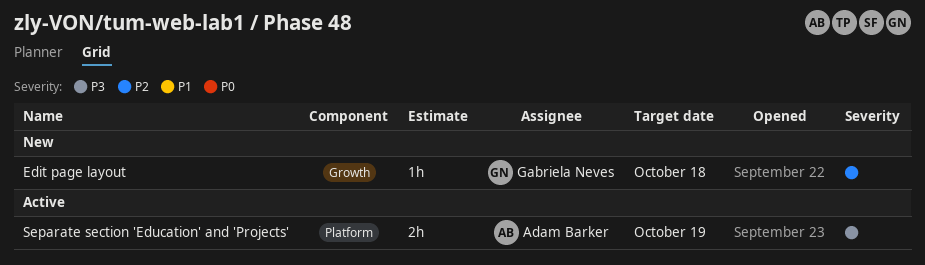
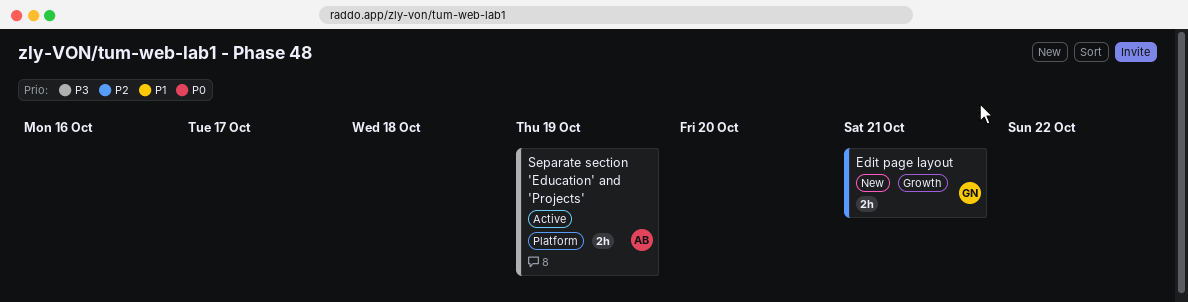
Edit page layout, estimate: 1h -> 2h
Edit page layout, due: Oct 18 -> Oct 21

